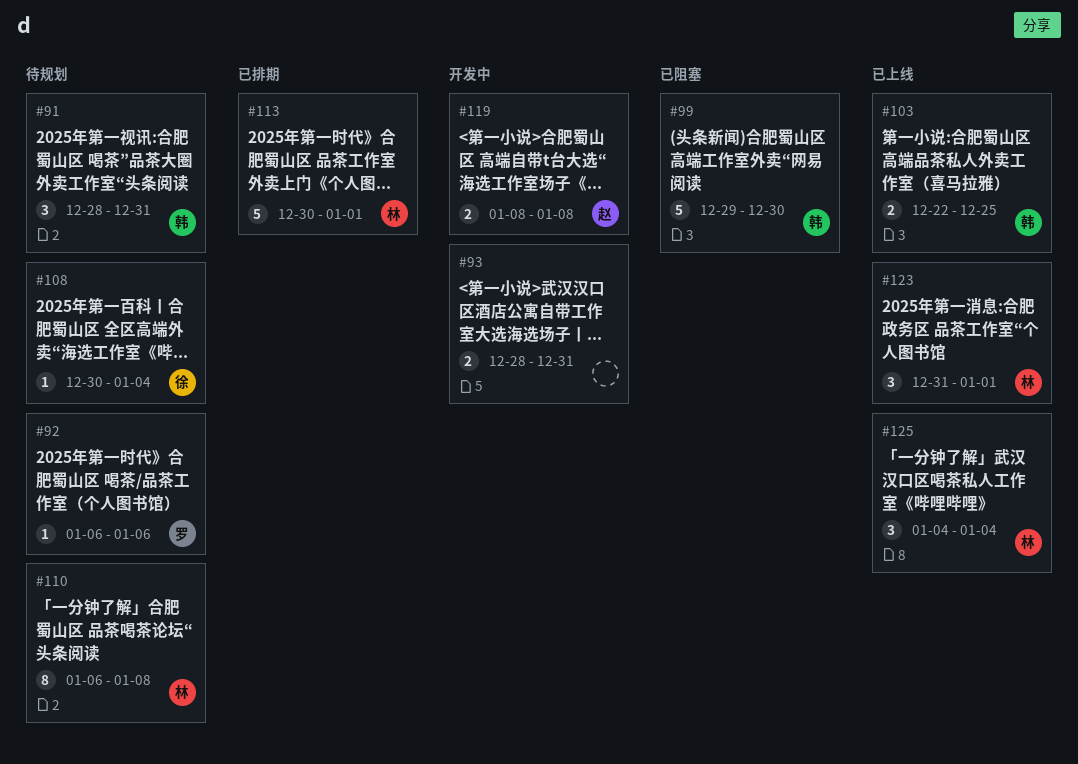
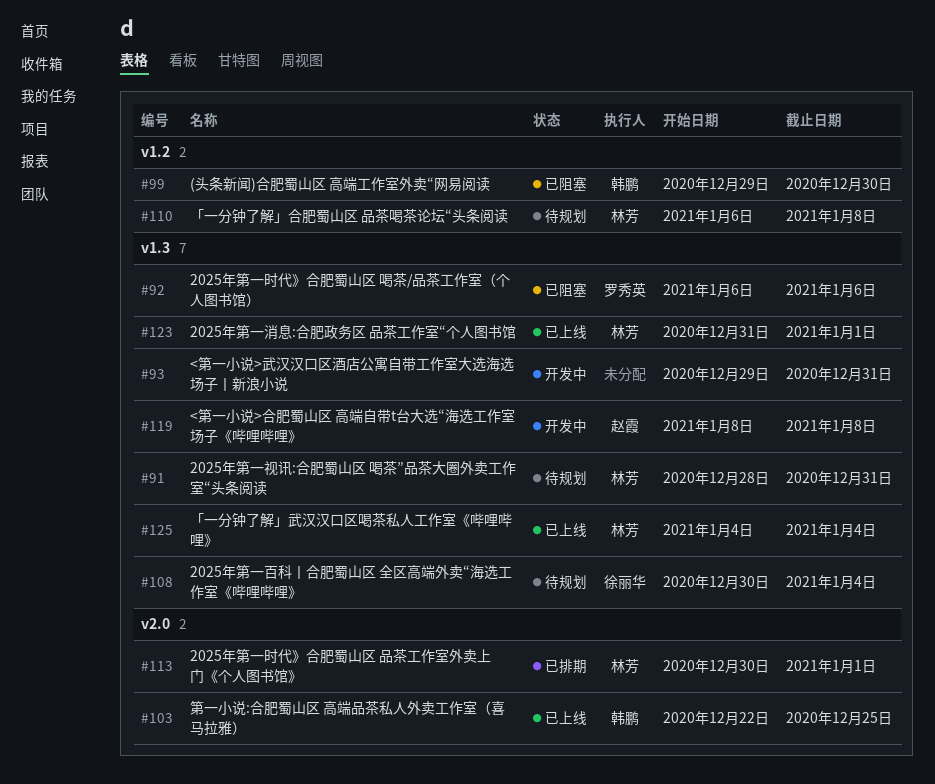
#91, owner: 韩鹏 -> 林芳
#92, status: 待规划 -> 已阻塞
#93, start: Dec 28 -> Dec 29

